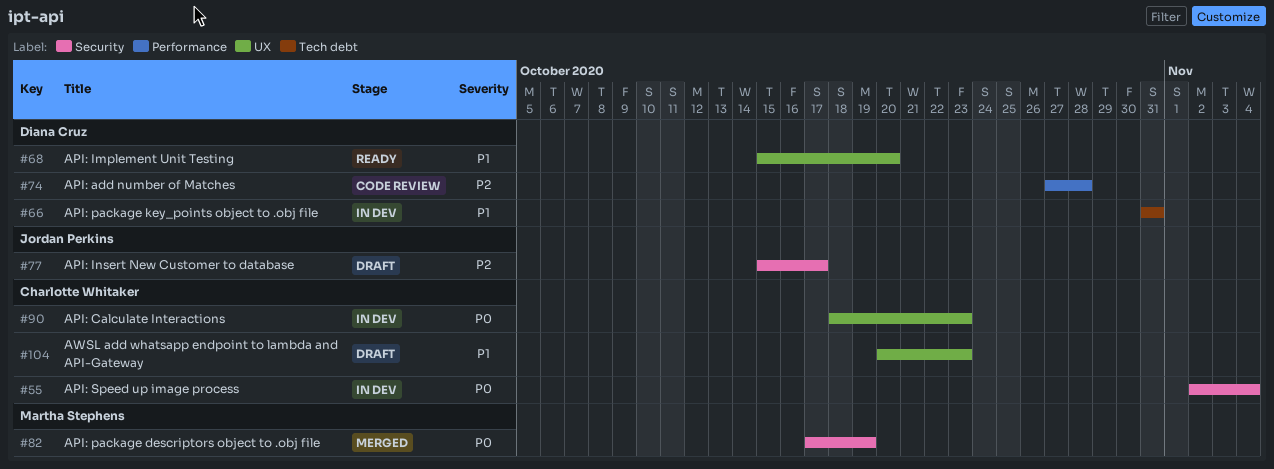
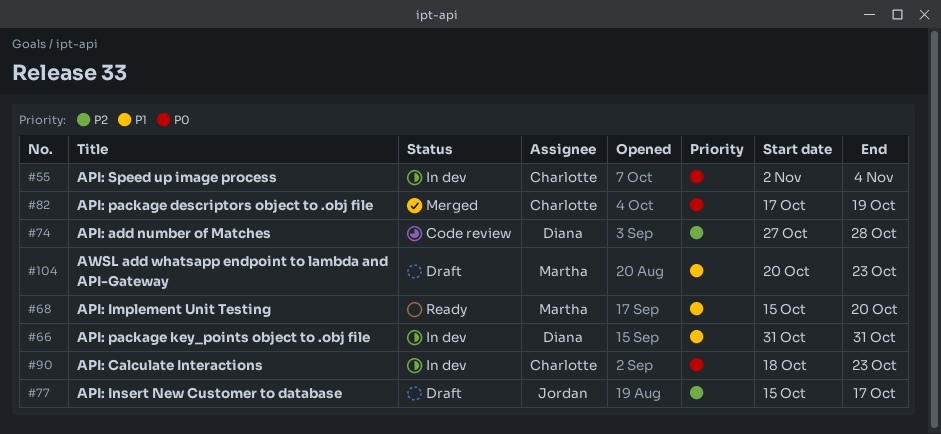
#68, owner: Diana Cruz -> Martha Stephens
#82, owner: Martha Stephens -> Charlotte Whitaker
#104, owner: Charlotte Whitaker -> Martha Stephens

